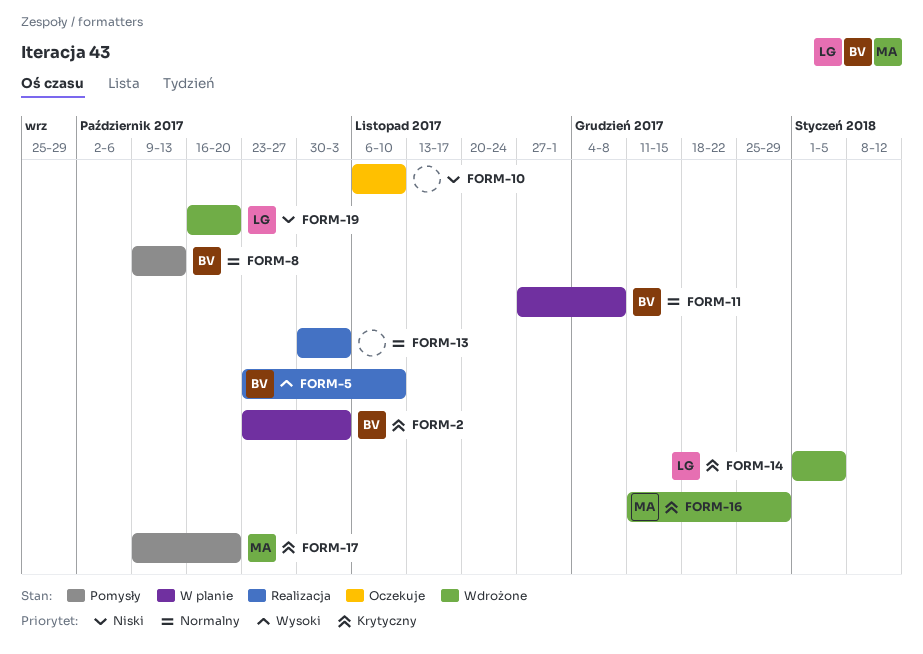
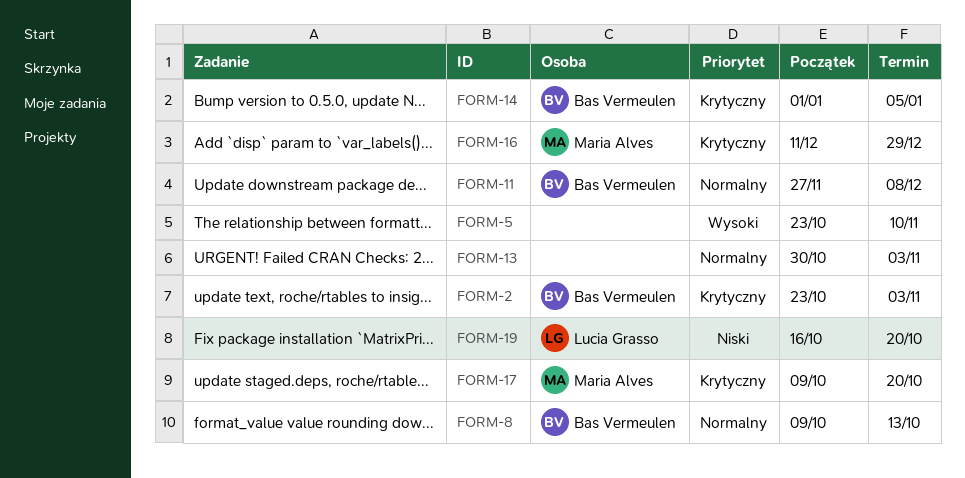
FORM-5, owner: Bas Vermeulen -> none
FORM-10: present -> none
FORM-14, owner: Lucia Grasso -> Bas Vermeulen

